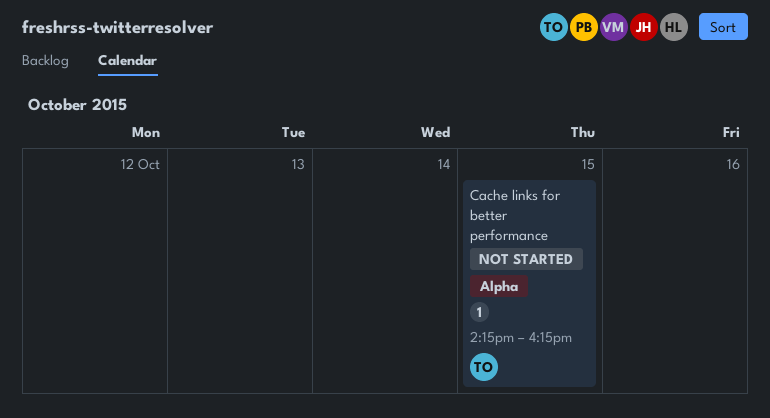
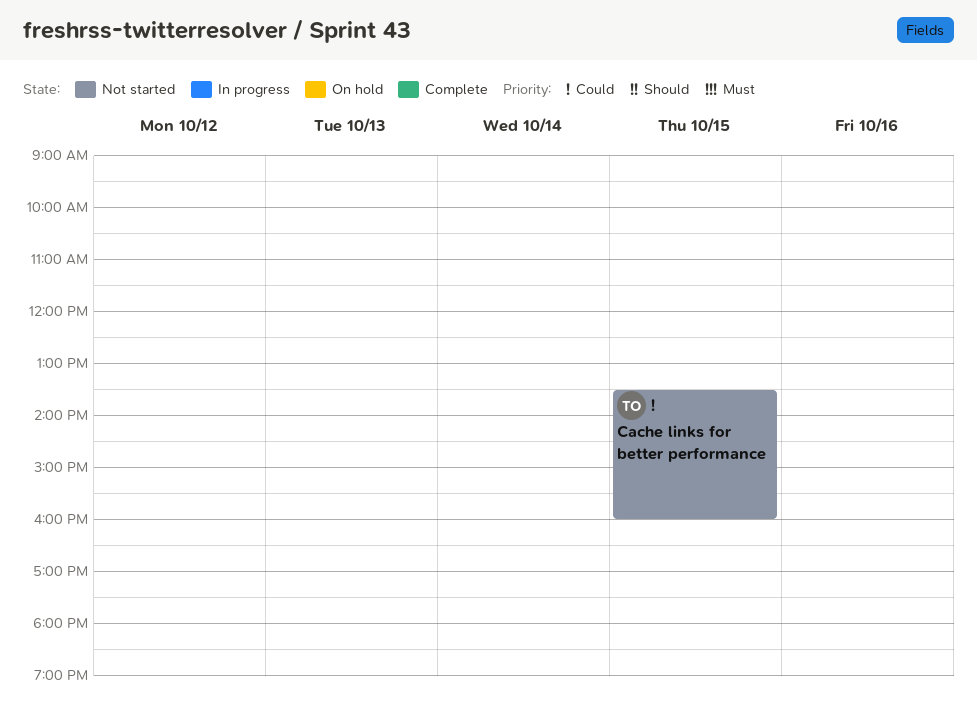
Cache links for better performance, begins: 14:15 -> 13:30
Cache links for better performance, ends: 16:15 -> 16:00

